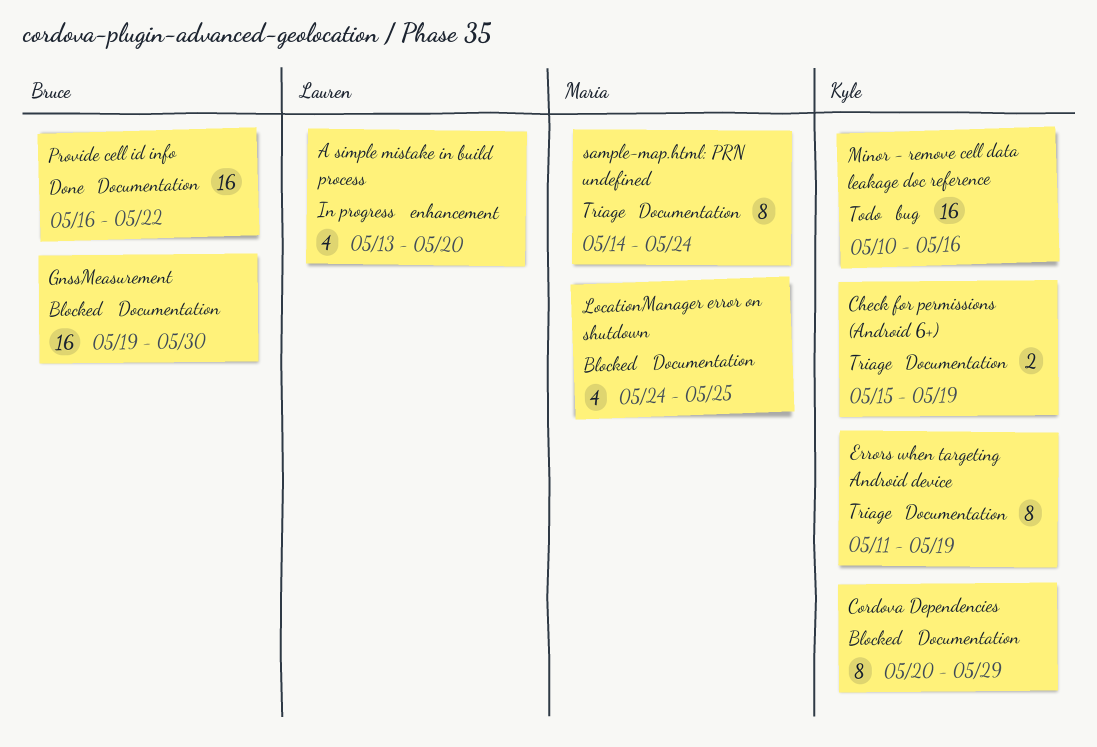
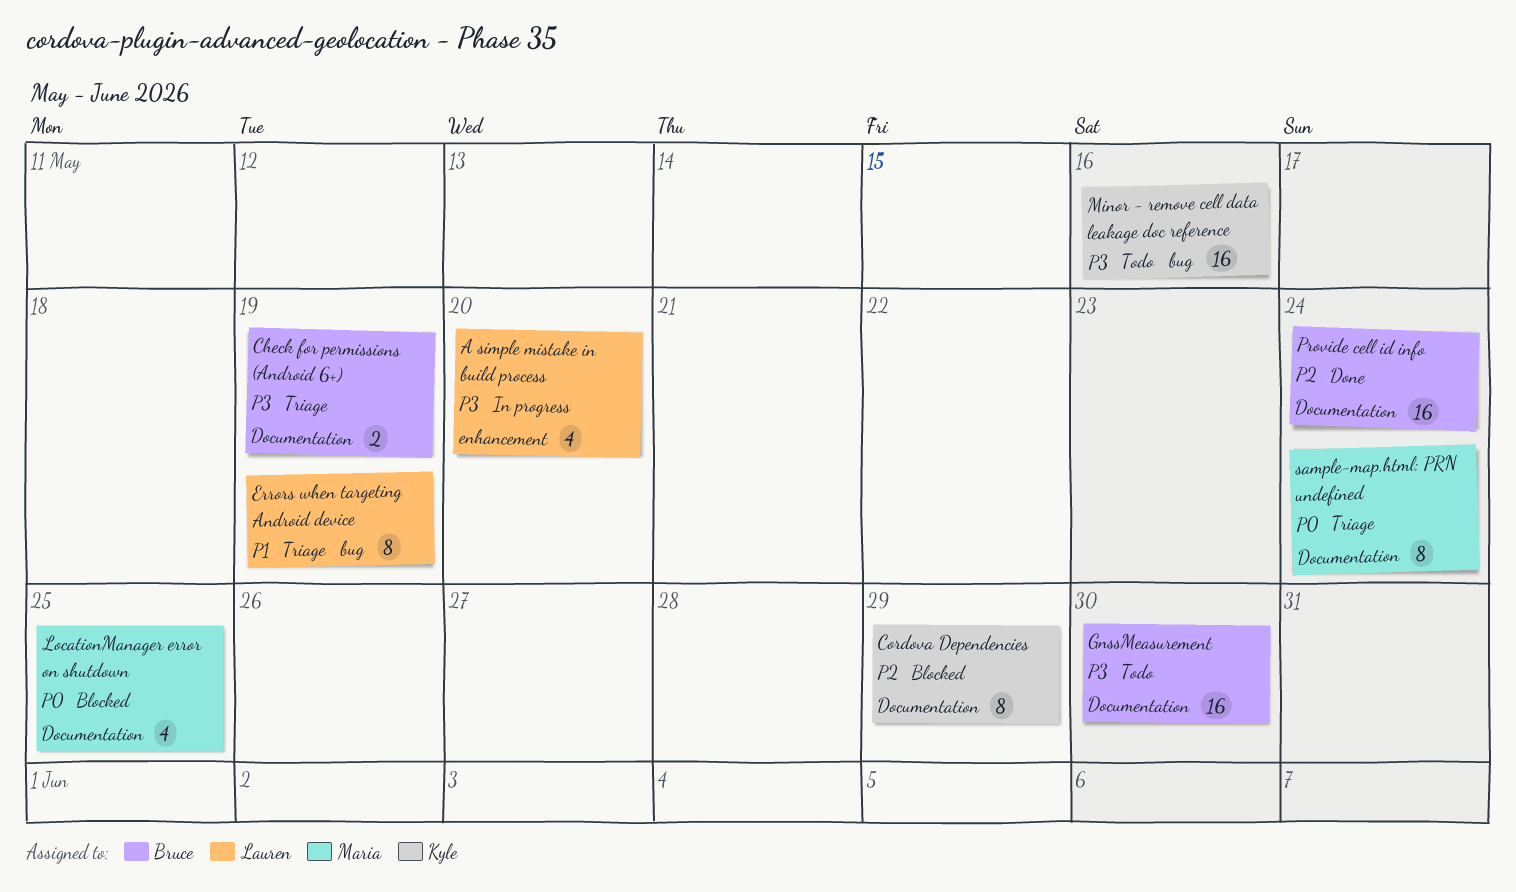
Check for permissions (Android 6+), owner: Kyle -> Bruce
Errors when targeting Android device, owner: Kyle -> Lauren
Errors when targeting Android device, label: Documentation -> bug
GnssMeasurement, status: Blocked -> Todo
Provide cell id info, due: May 22 -> May 24

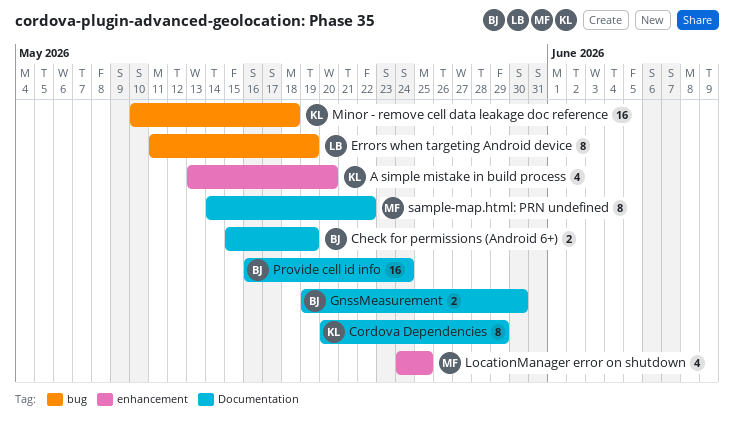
A simple mistake in build process, owner: Lauren -> Kyle
GnssMeasurement, estimate: 16 -> 2
LocationManager error on shutdown, label: Documentation -> enhancement
Minor - remove cell data leakage doc reference, due: May 16 -> May 18
sample-map.html: PRN undefined, due: May 24 -> May 22

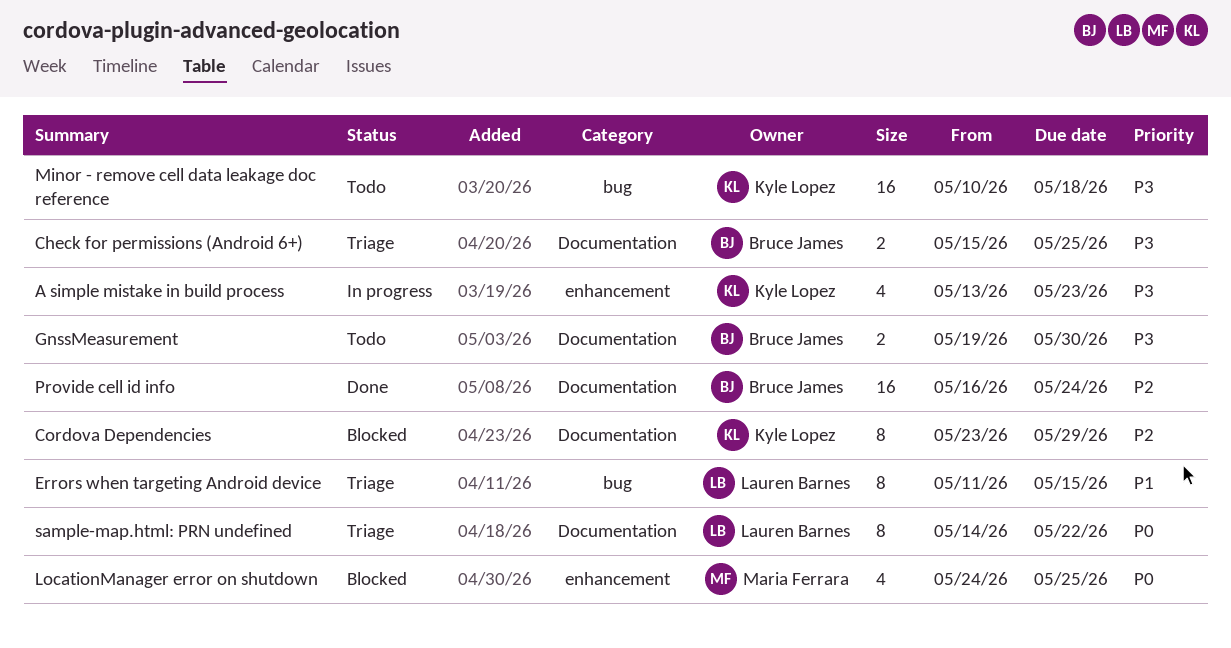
A simple mistake in build process, due: May 20 -> May 23
Check for permissions (Android 6+), due: May 19 -> May 25
Cordova Dependencies, start: May 20 -> May 23
Errors when targeting Android device, due: May 19 -> May 15
sample-map.html: PRN undefined, owner: Maria Ferrara -> Lauren Barnes

